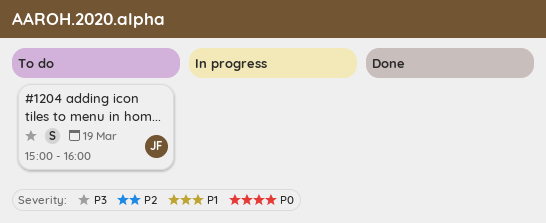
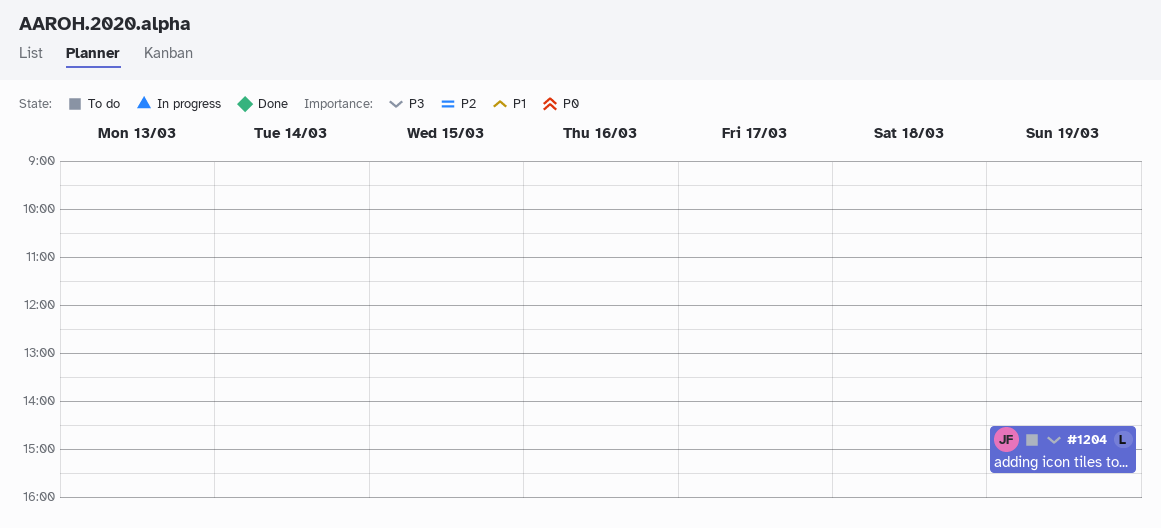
#1204, estimate: S -> L
#1204, begins: 15:00 -> 14:30
#1204, ends: 16:00 -> 15:30

